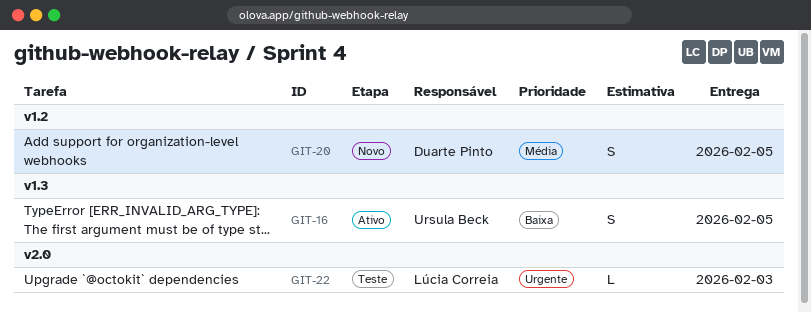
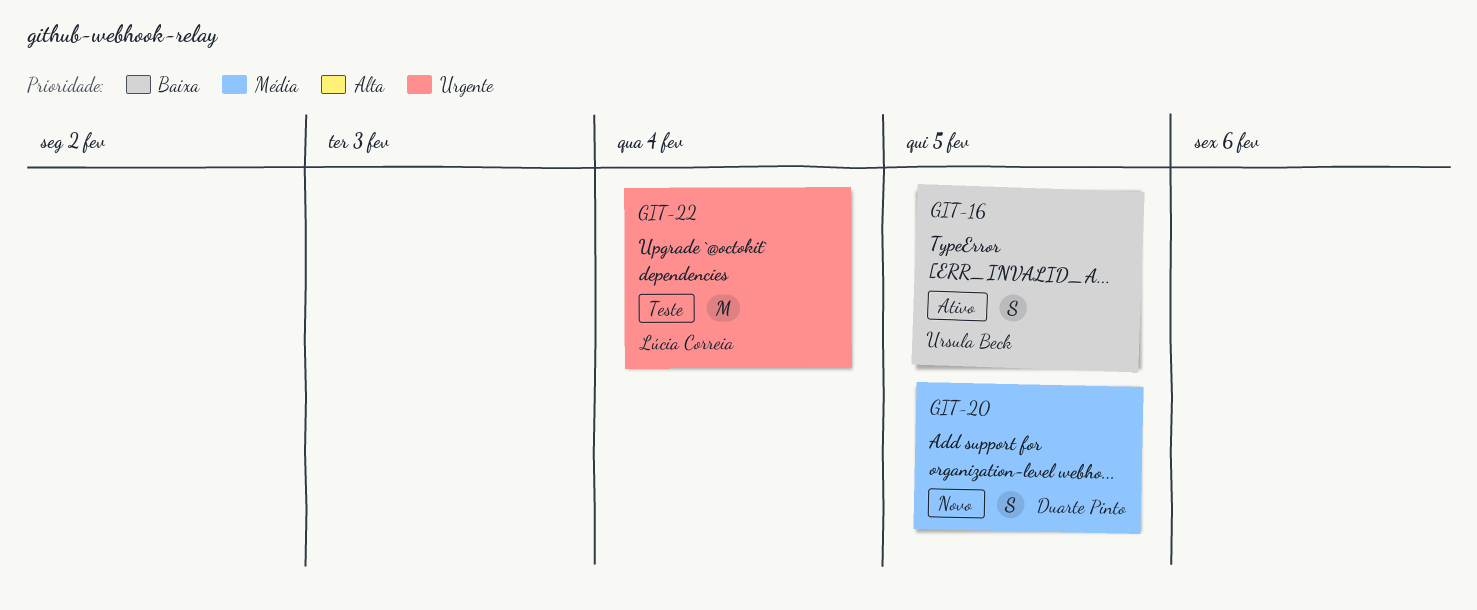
GIT-22, estimate: L -> M
GIT-22, due: Feb 3 -> Feb 4

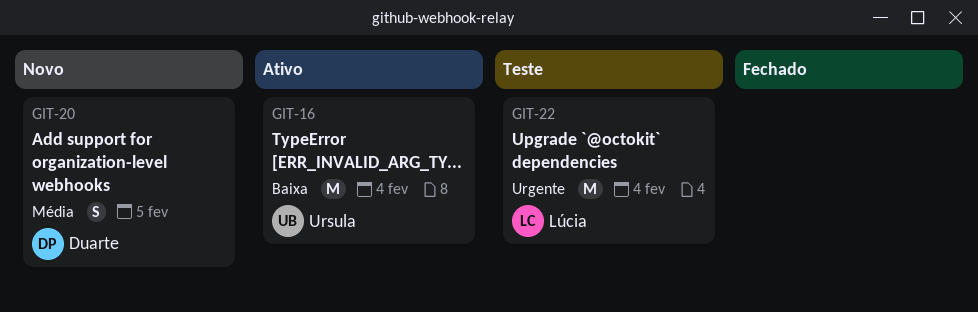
GIT-16, estimate: S -> M
GIT-16, due: Feb 5 -> Feb 4

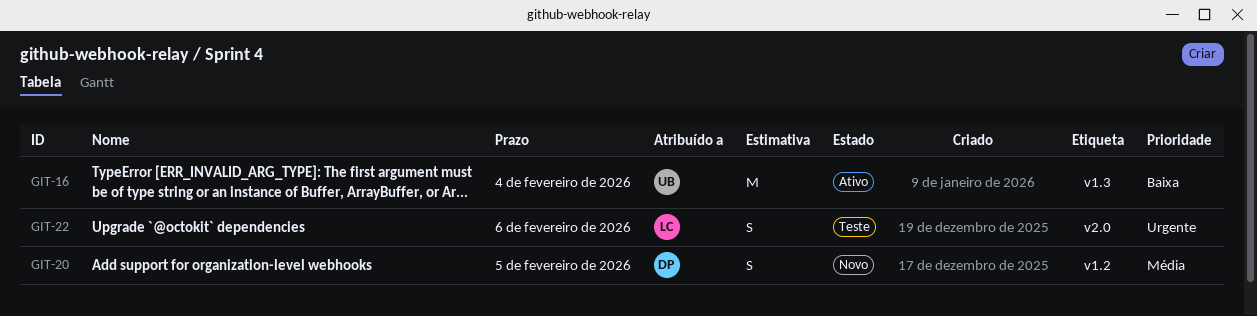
GIT-22, estimate: M -> S
GIT-22, due: Feb 4 -> Feb 6

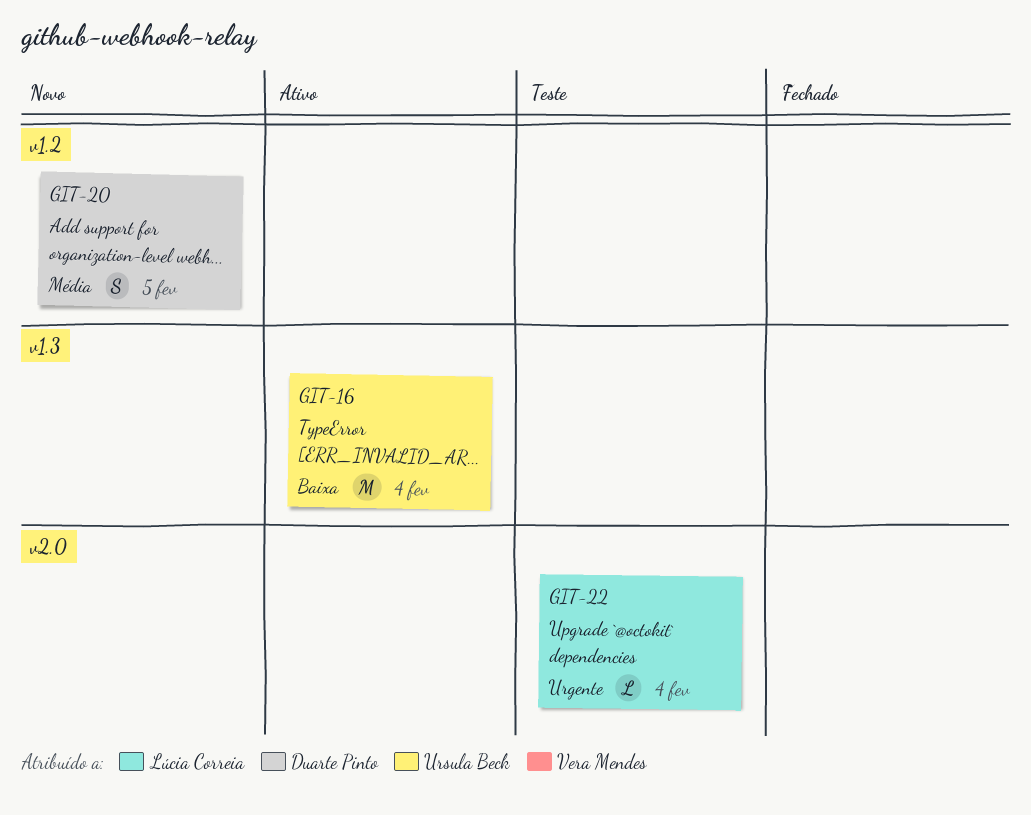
GIT-22, estimate: S -> L
GIT-22, due: Feb 6 -> Feb 4

